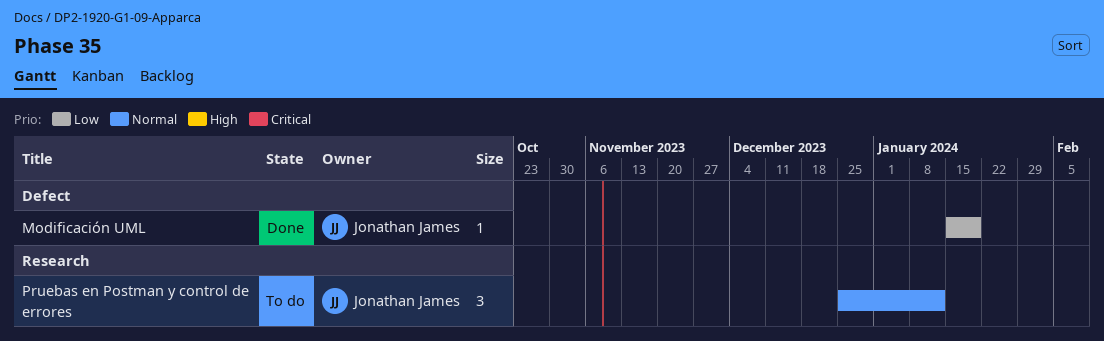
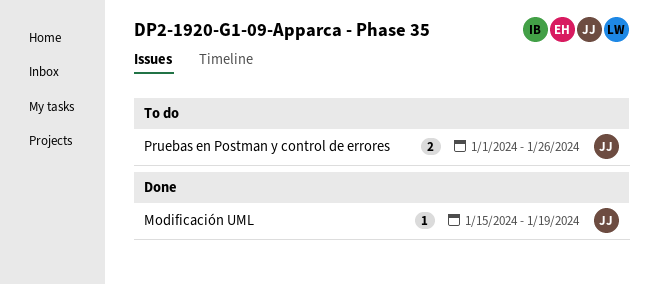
Pruebas en Postman y control de errores, estimate: 3 -> 2
Pruebas en Postman y control de errores, start: Dec 25 -> Jan 1
Pruebas en Postman y control de errores, due: Jan 12 -> Jan 26

